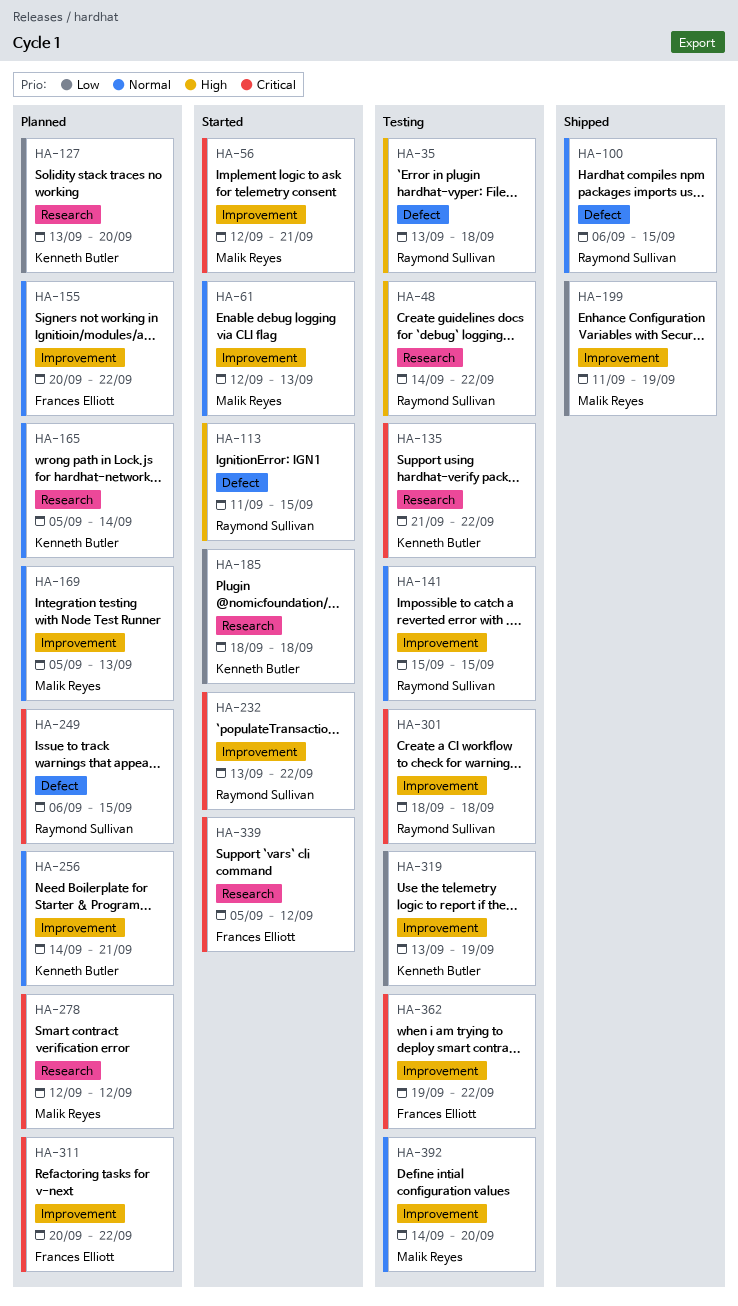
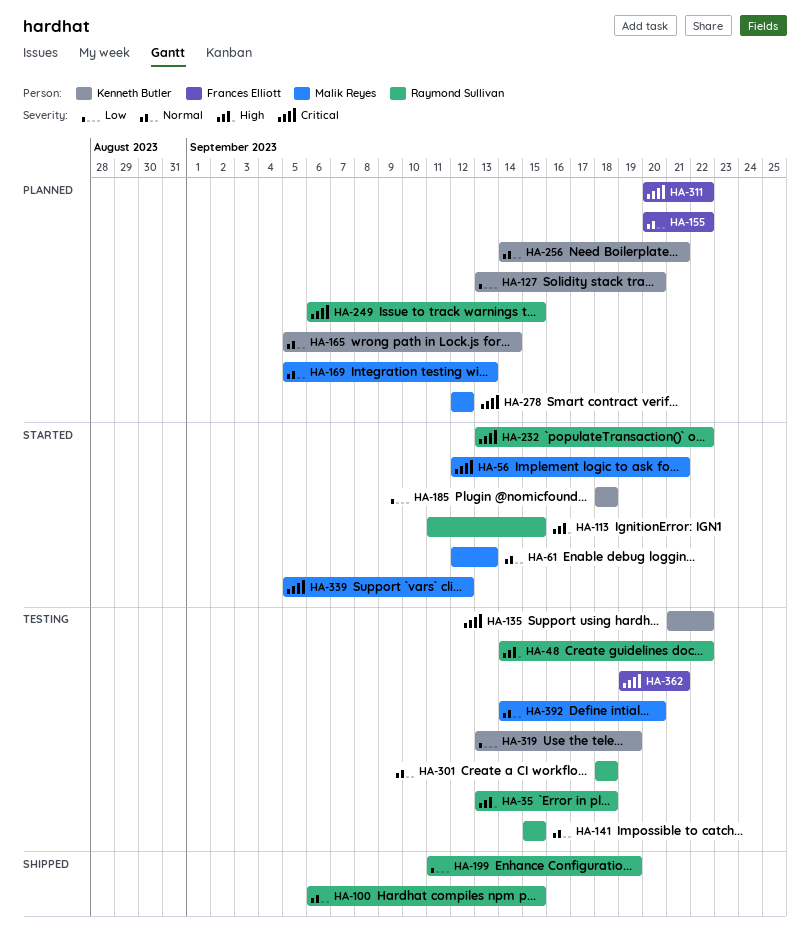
HA-199, owner: Malik Reyes -> Raymond Sullivan
HA-301, priority: Critical -> Normal
HA-339, owner: Frances Elliott -> Malik Reyes
HA-362, due: Sep 22 -> Sep 21

